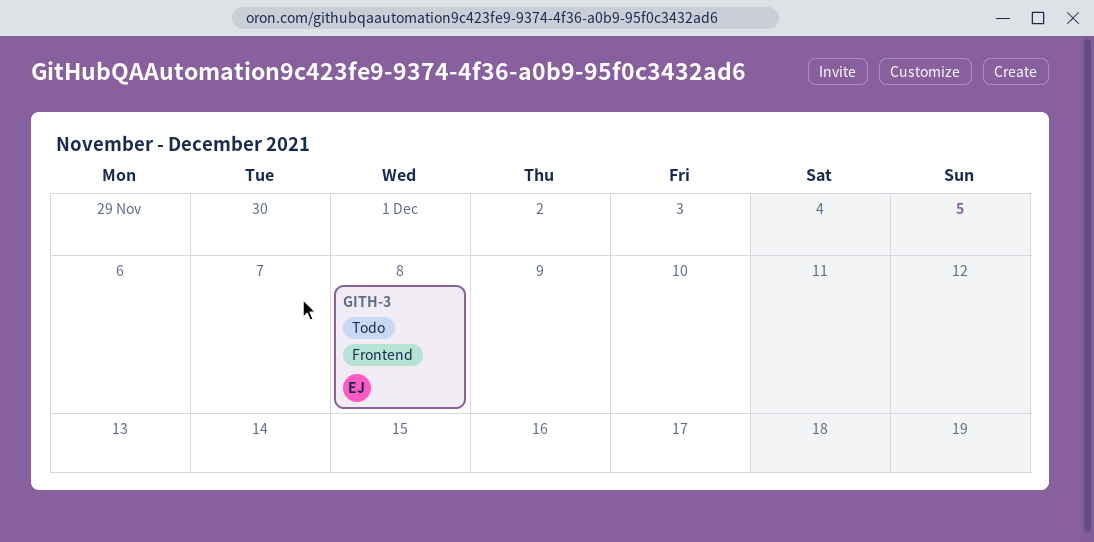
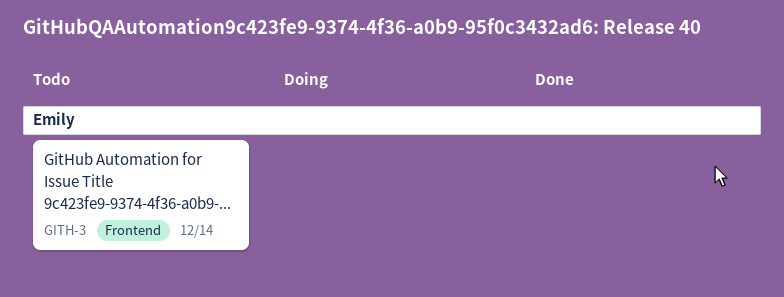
GITH-3, due: Dec 8 -> Dec 14

